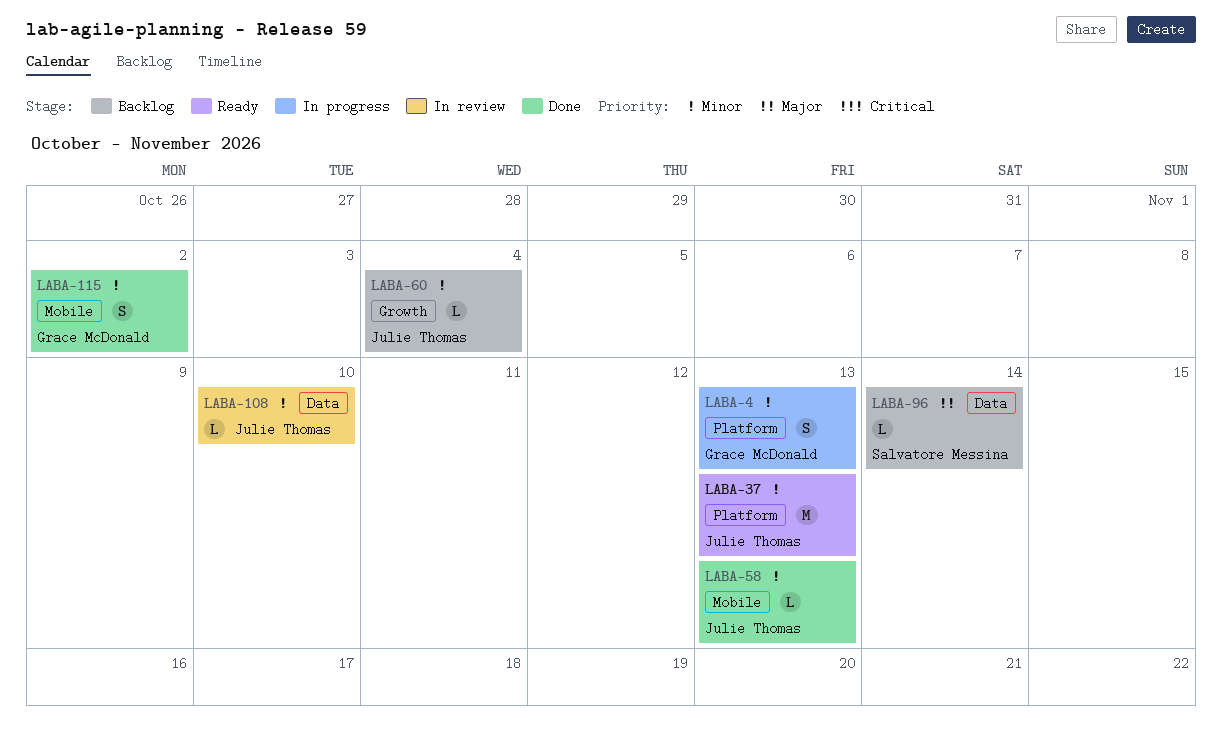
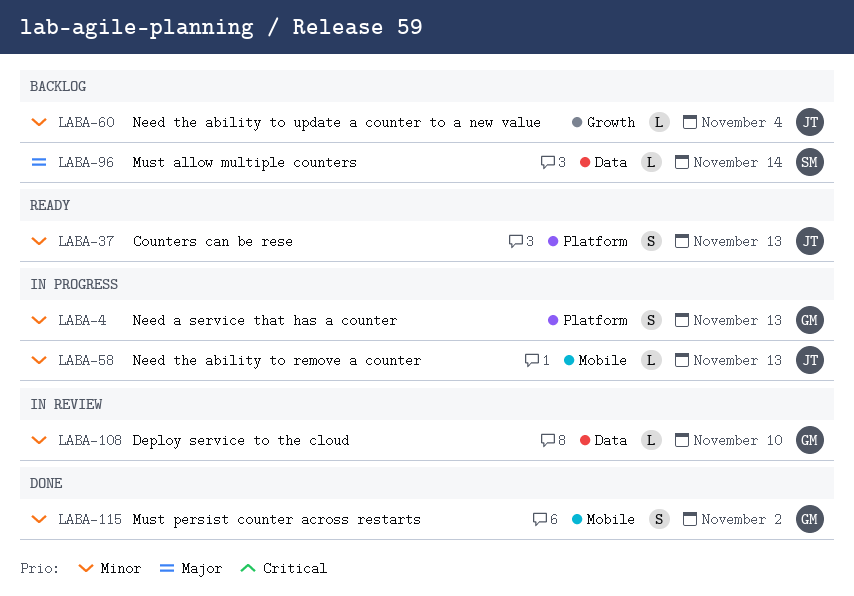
LABA-37, estimate: M -> S
LABA-58, status: Done -> In progress
LABA-108, owner: Julie Thomas -> Grace McDonald

